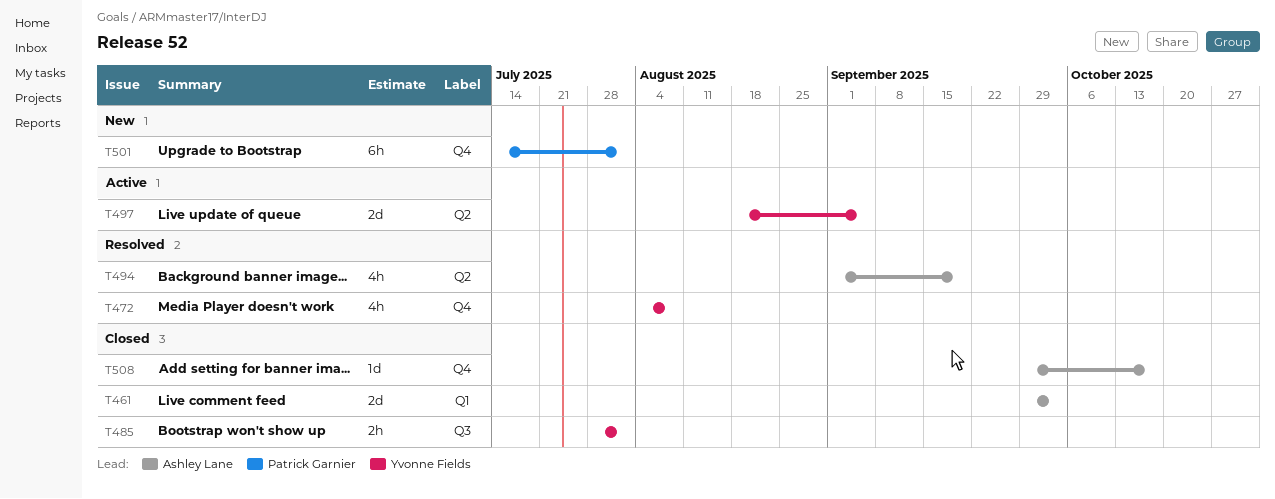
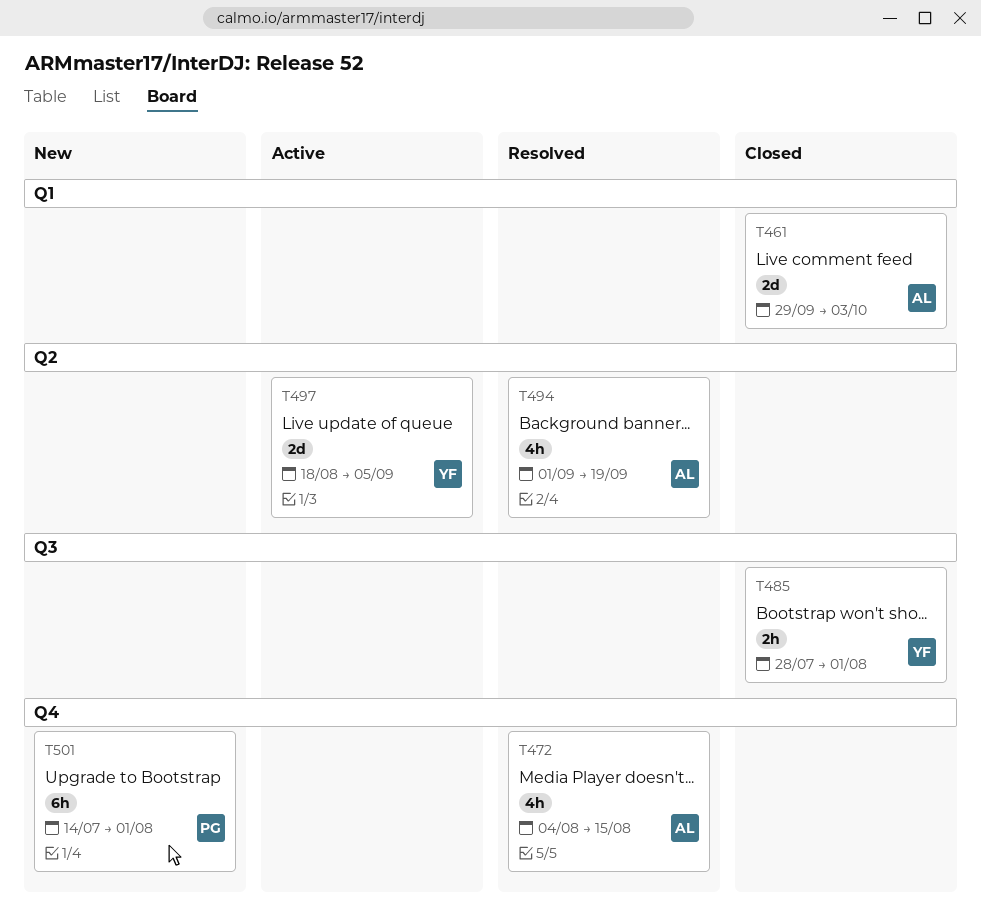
T472, owner: Yvonne Fields -> Ashley Lane
T472, due: Aug 8 -> Aug 15
T508: present -> none

